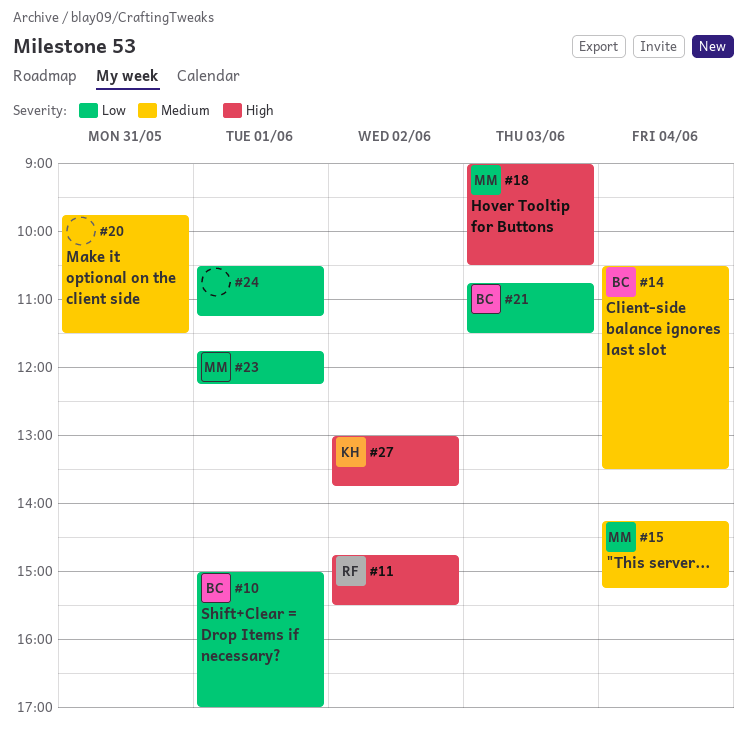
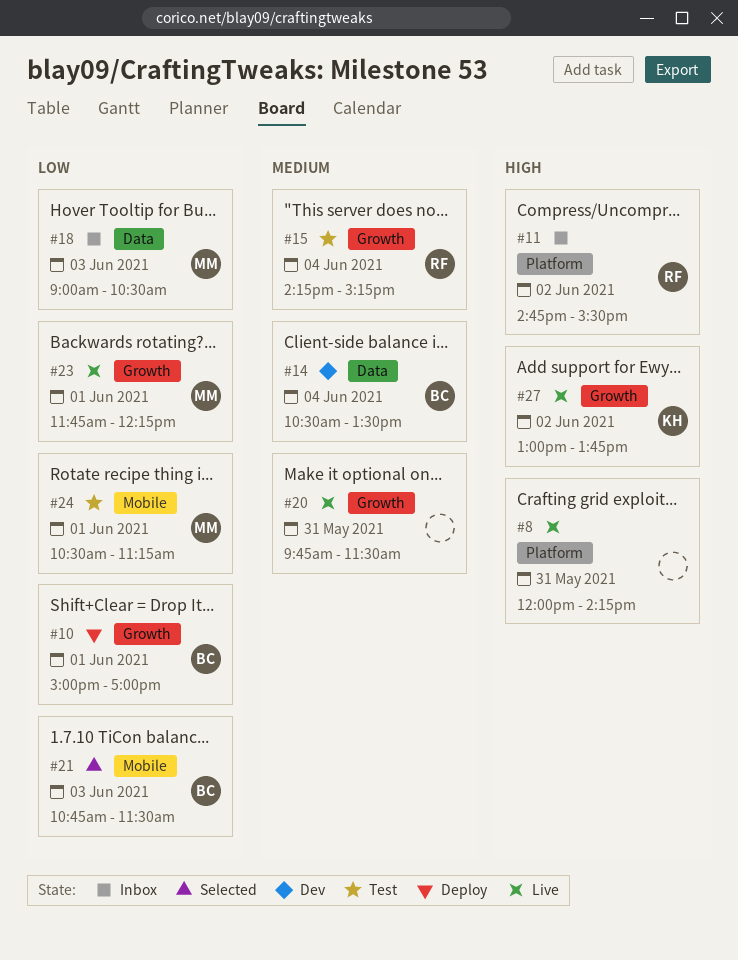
#8: none -> present
#15, owner: MM -> RF
#18, priority: High -> Low
#24, owner: none -> MM

